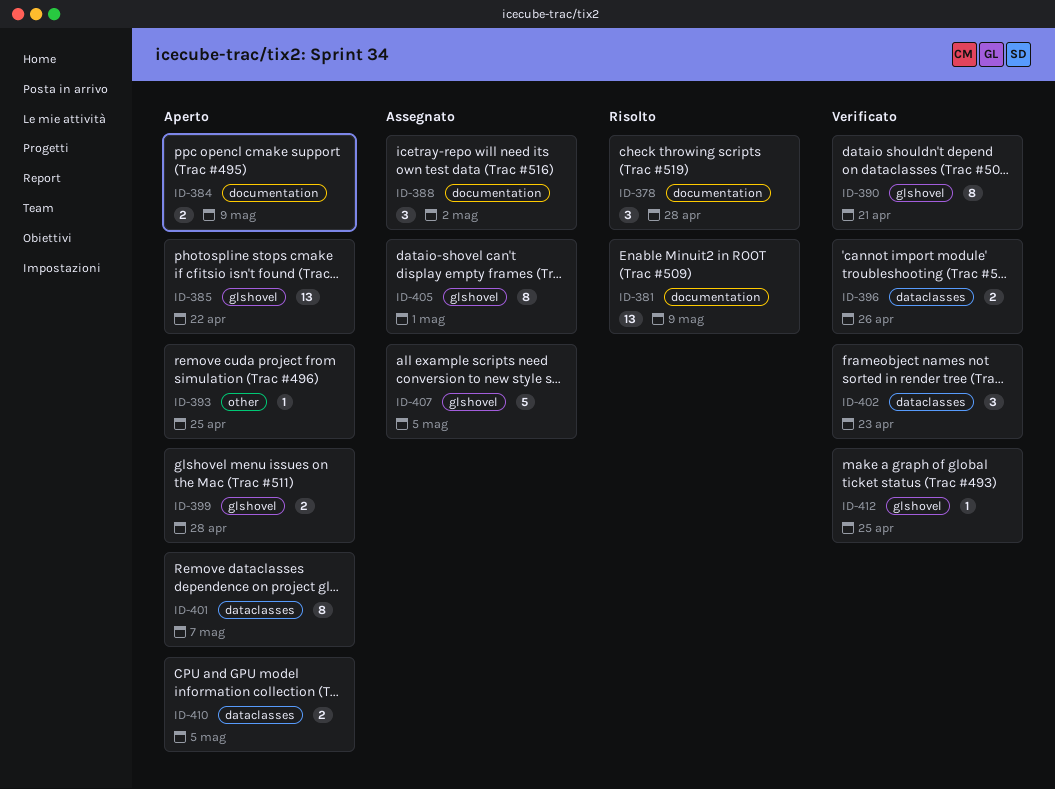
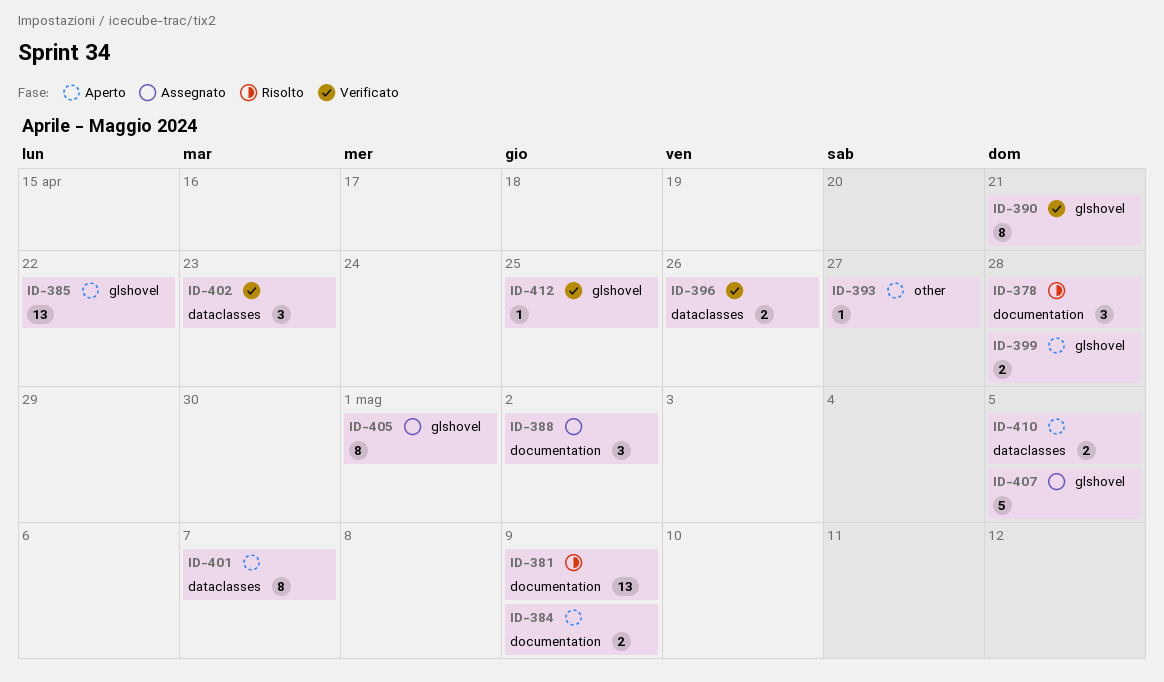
ID-393, due: Apr 25 -> Apr 27

